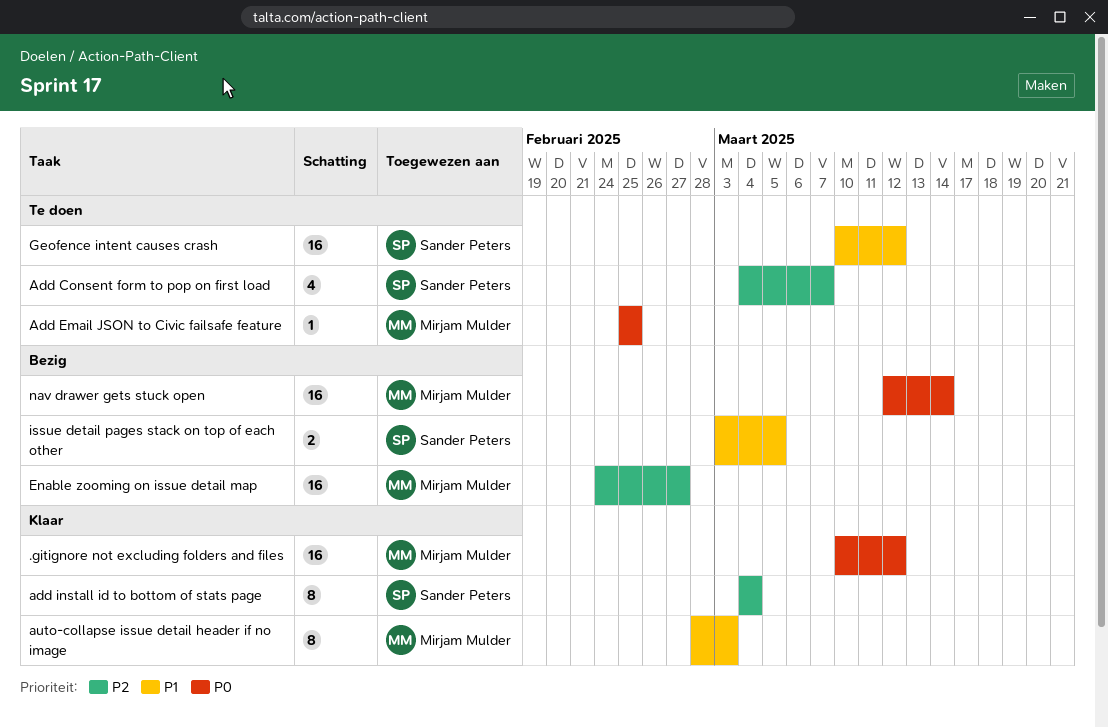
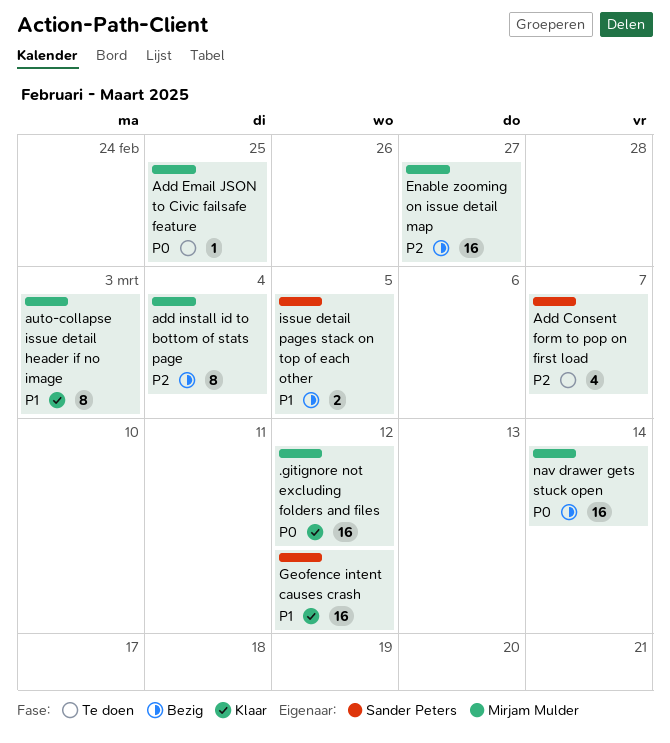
add install id to bottom of stats page, status: Klaar -> Bezig
add install id to bottom of stats page, owner: Sander Peters -> Mirjam Mulder
Geofence intent causes crash, status: Te doen -> Klaar

